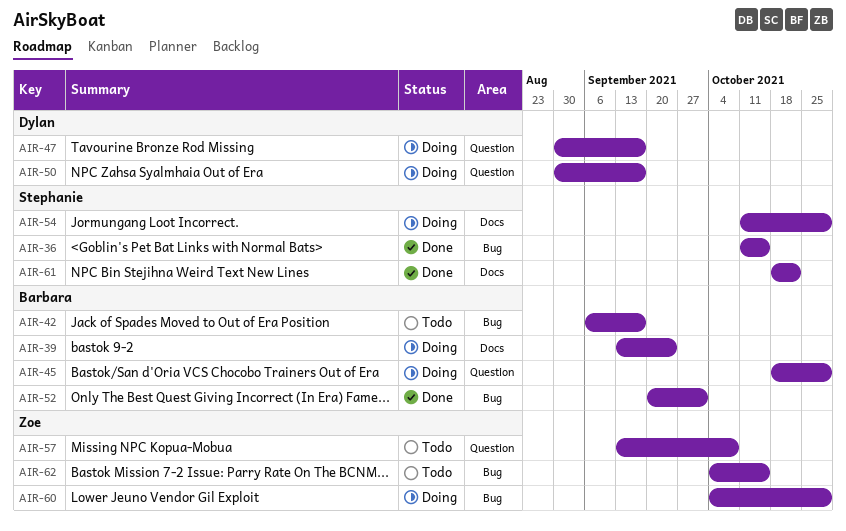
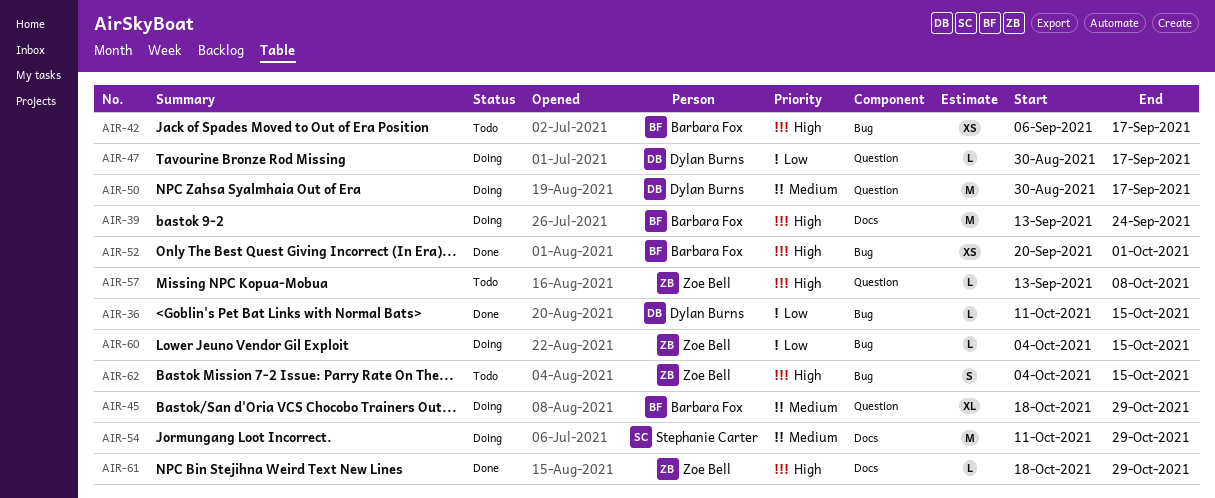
AIR-36, owner: Stephanie Carter -> Dylan Burns
AIR-60, due: Oct 29 -> Oct 15
AIR-61, owner: Stephanie Carter -> Zoe Bell
AIR-61, due: Oct 22 -> Oct 29

